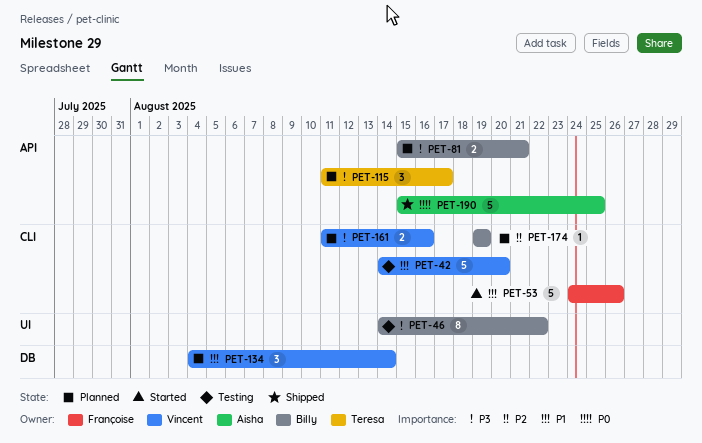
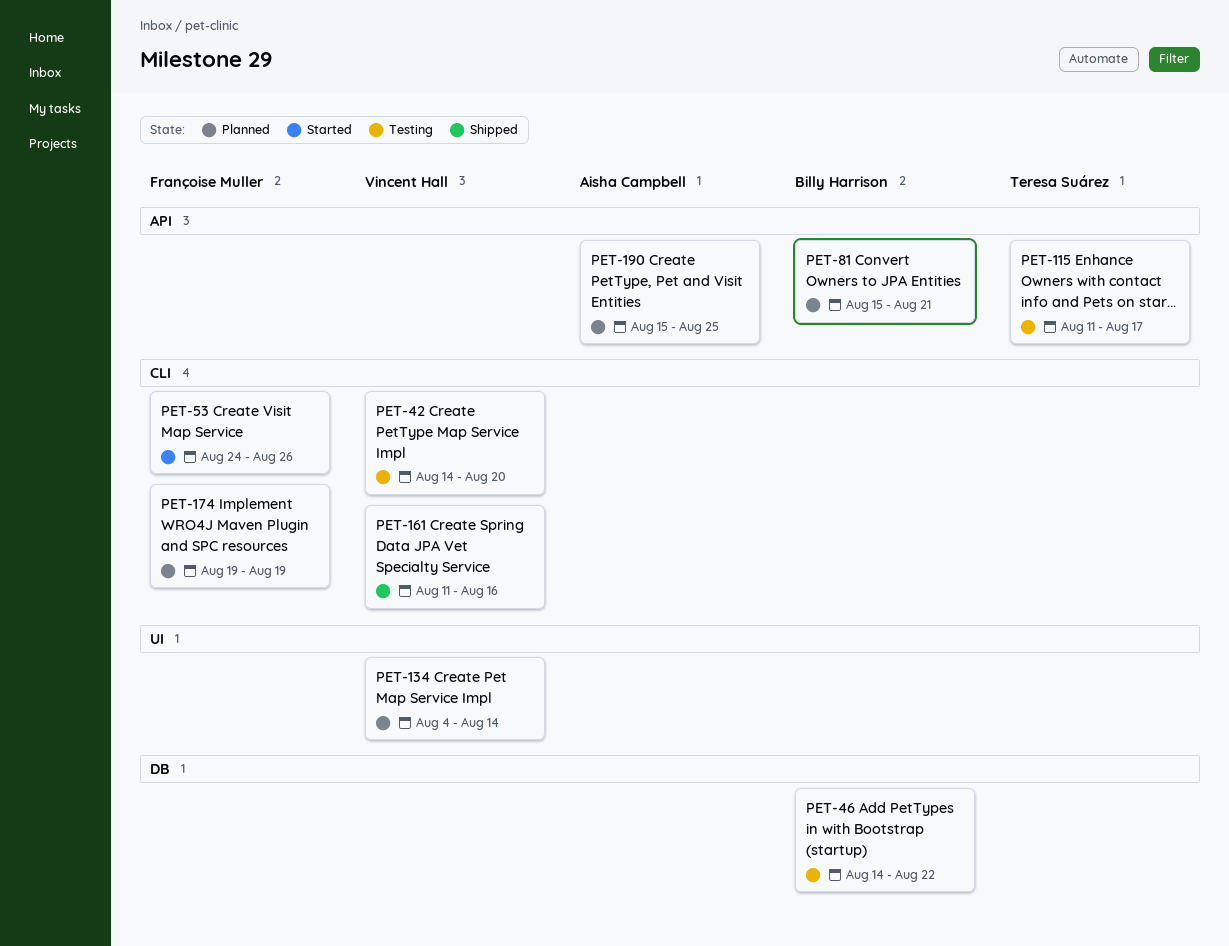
PET-46, label: UI -> DB
PET-115, status: Planned -> Testing
PET-134, label: DB -> UI
PET-161, status: Planned -> Shipped
PET-174, owner: Billy Harrison -> Françoise Muller
PET-190, status: Shipped -> Planned

